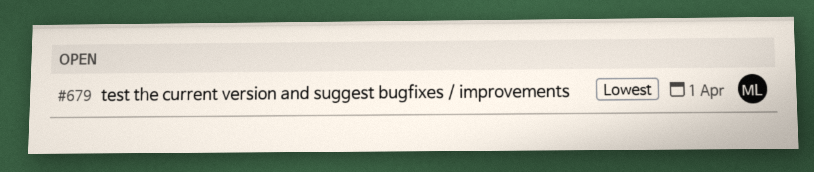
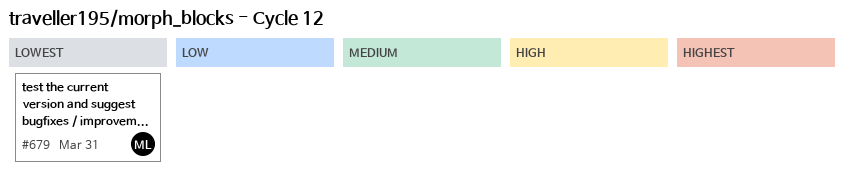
#679, due: Apr 1 -> Mar 31

